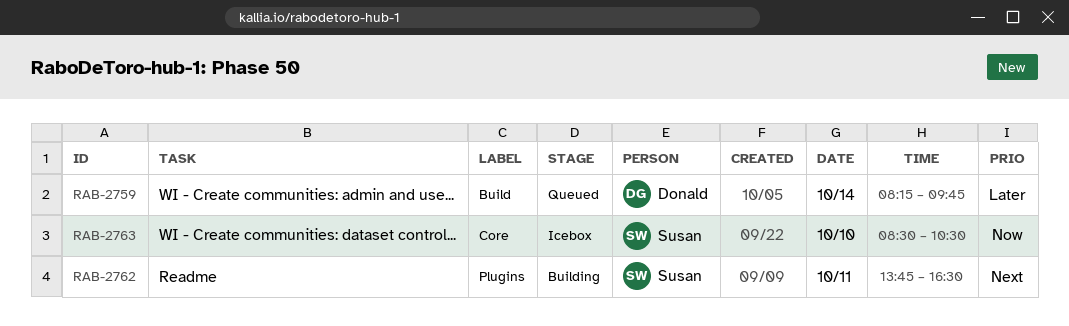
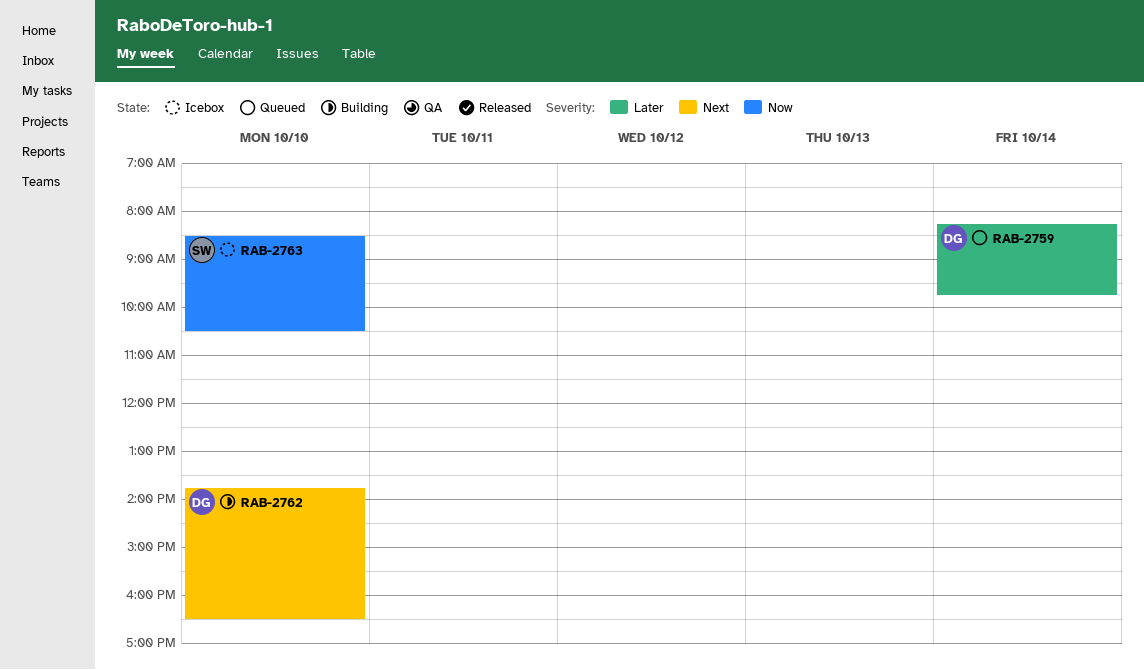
RAB-2762, owner: Susan -> Donald
RAB-2762, day: Oct 11 -> Oct 10

